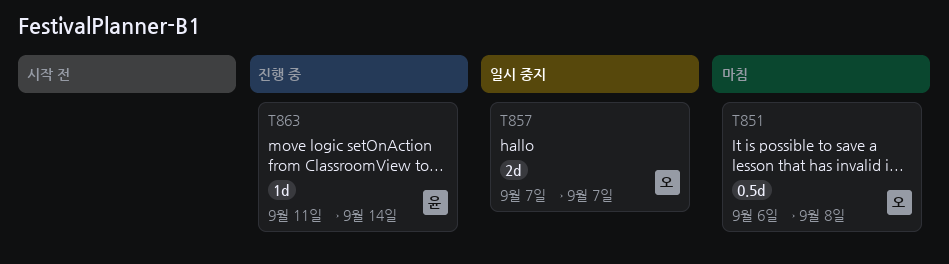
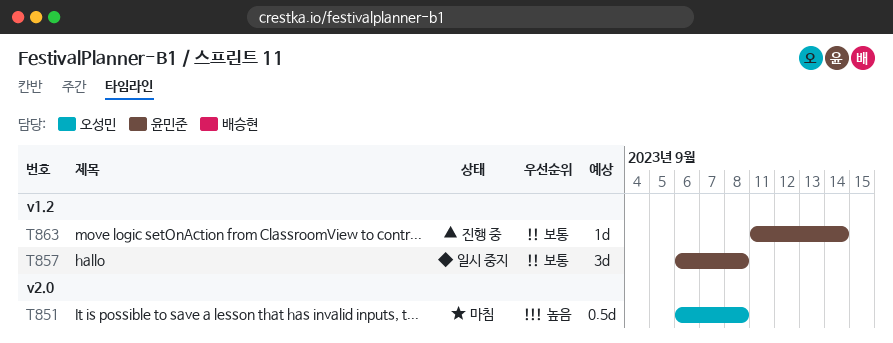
T857, owner: 오성민 -> 윤민준
T857, estimate: 2d -> 3d
T857, start: Sep 7 -> Sep 6
T857, due: Sep 7 -> Sep 8

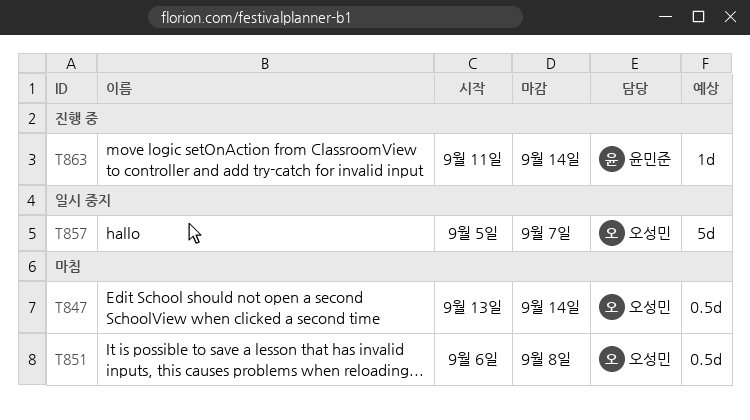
T847: none -> present
T857, owner: 윤민준 -> 오성민
T857, estimate: 3d -> 5d
T857, start: Sep 6 -> Sep 5
T857, due: Sep 8 -> Sep 7

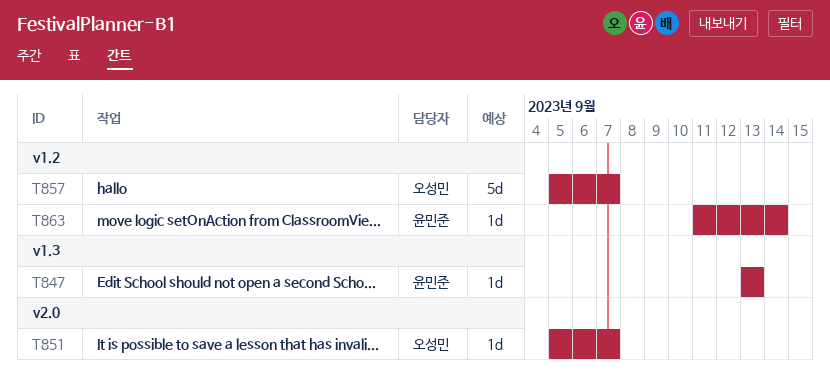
T847, owner: 오성민 -> 윤민준
T847, estimate: 0.5d -> 1d
T847, due: Sep 14 -> Sep 13
T851, estimate: 0.5d -> 1d
T851, start: Sep 6 -> Sep 5
T851, due: Sep 8 -> Sep 7

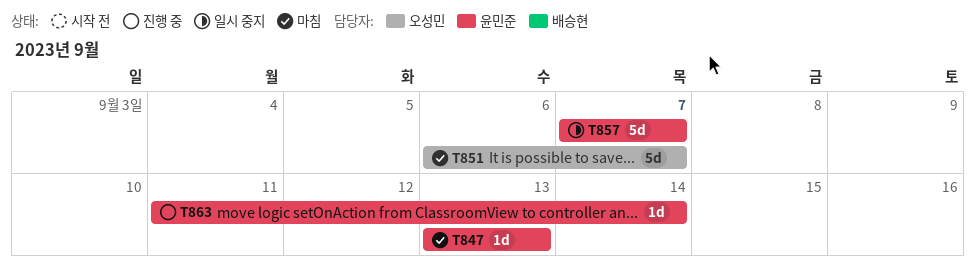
T851, estimate: 1d -> 5d
T851, start: Sep 5 -> Sep 6
T857, owner: 오성민 -> 윤민준
T857, start: Sep 5 -> Sep 7

